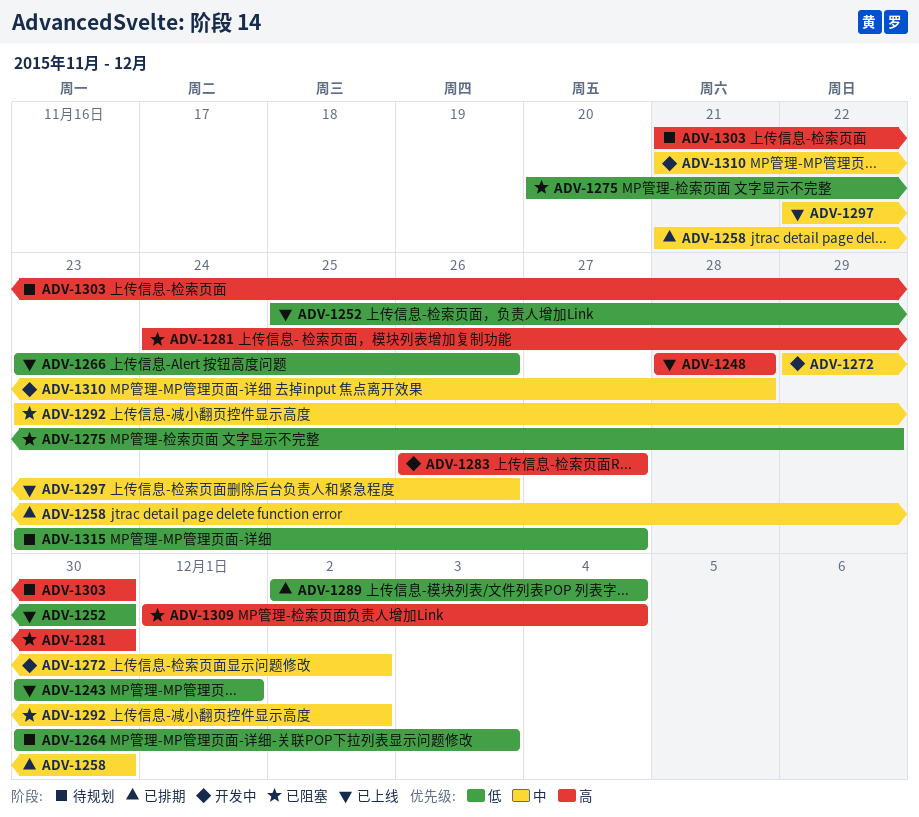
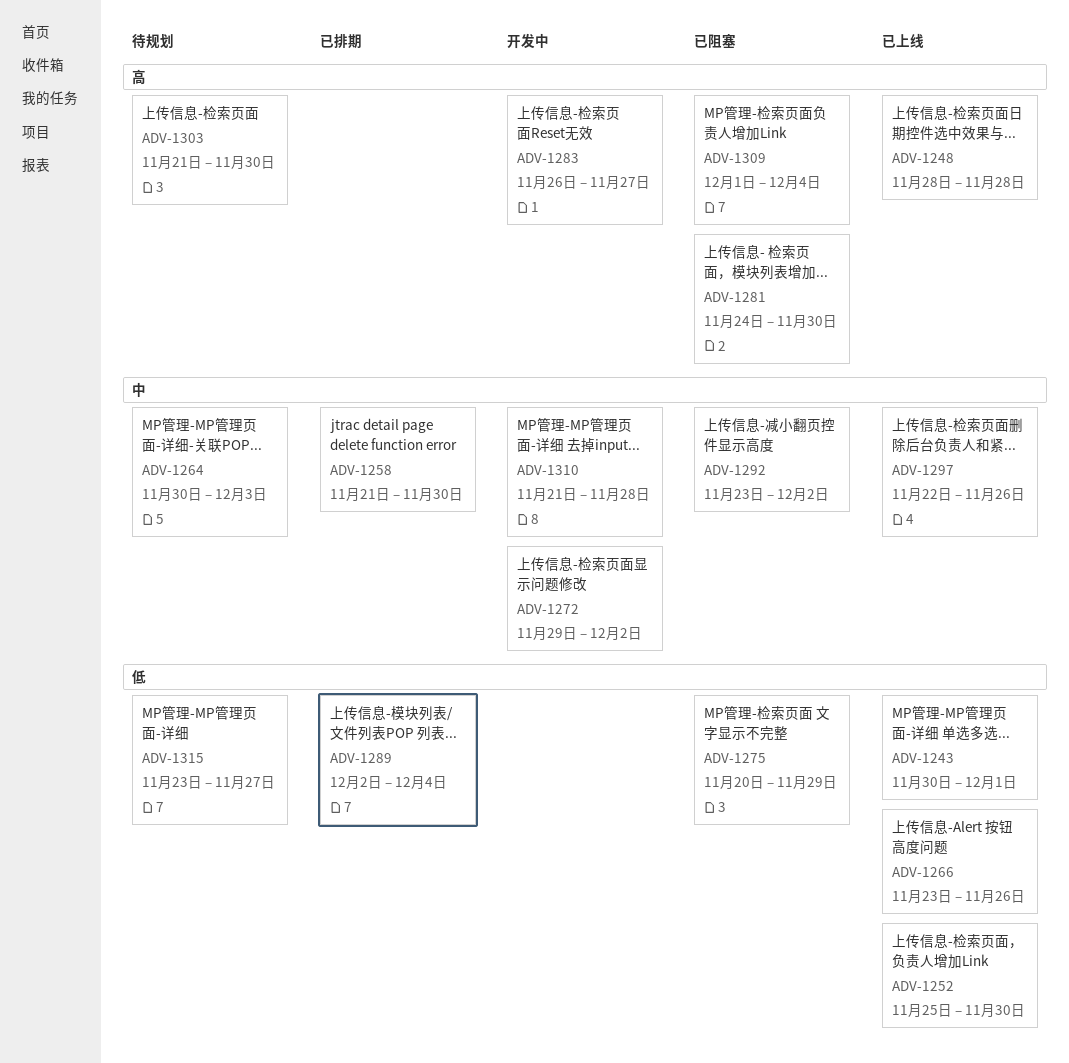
ADV-1264, priority: 低 -> 中

